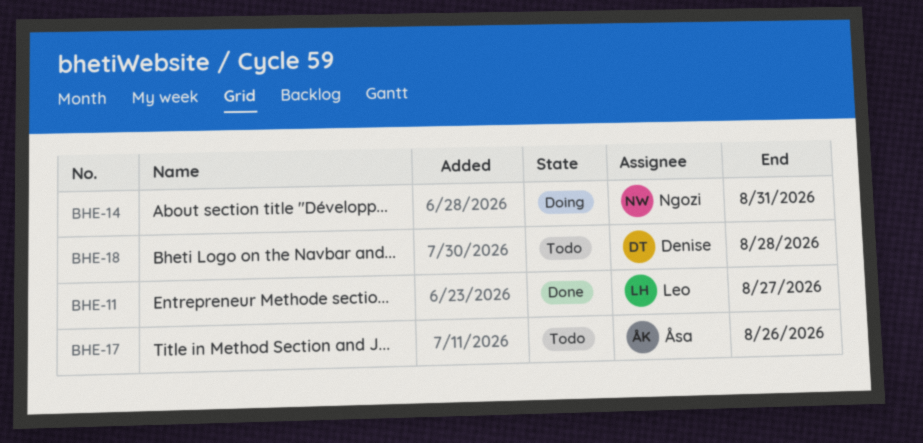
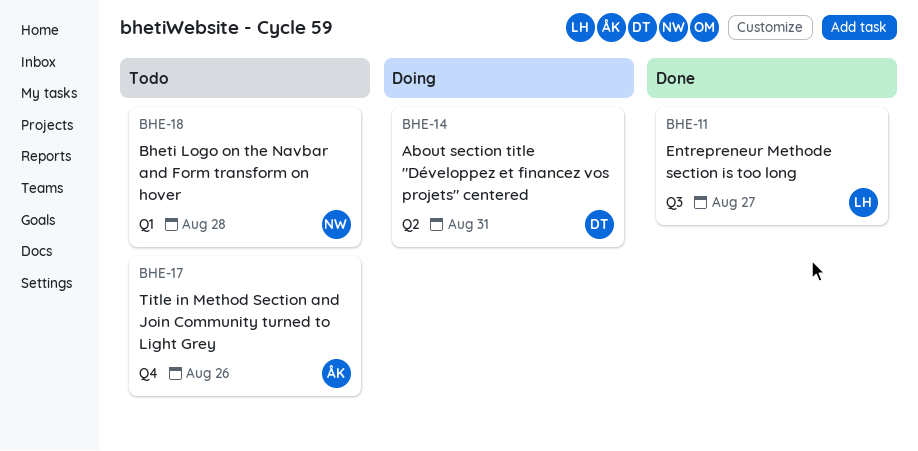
BHE-14, owner: Ngozi -> Denise
BHE-18, owner: Denise -> Ngozi

